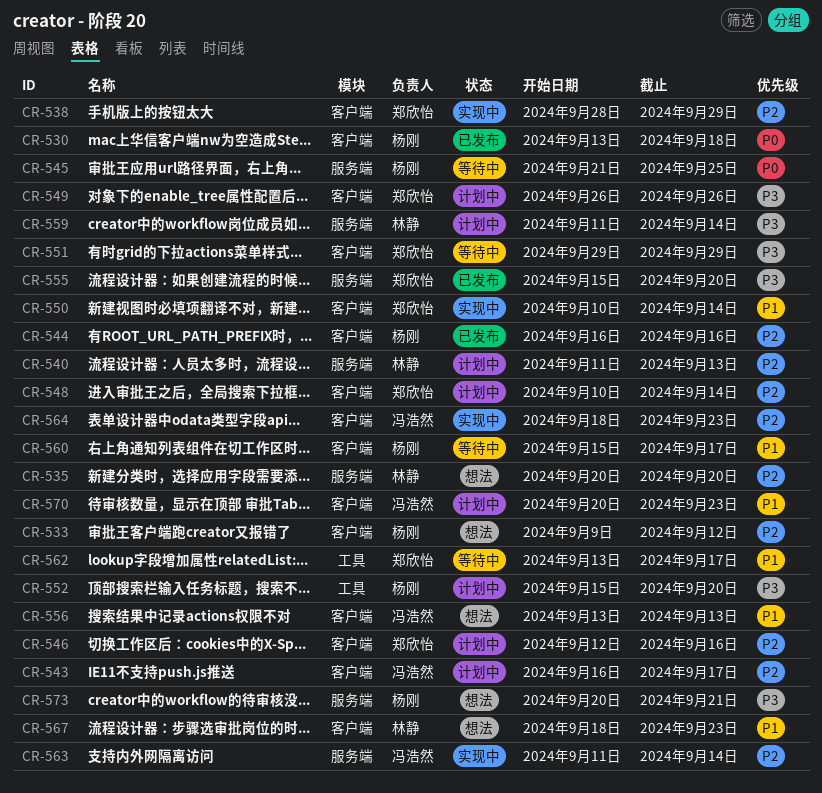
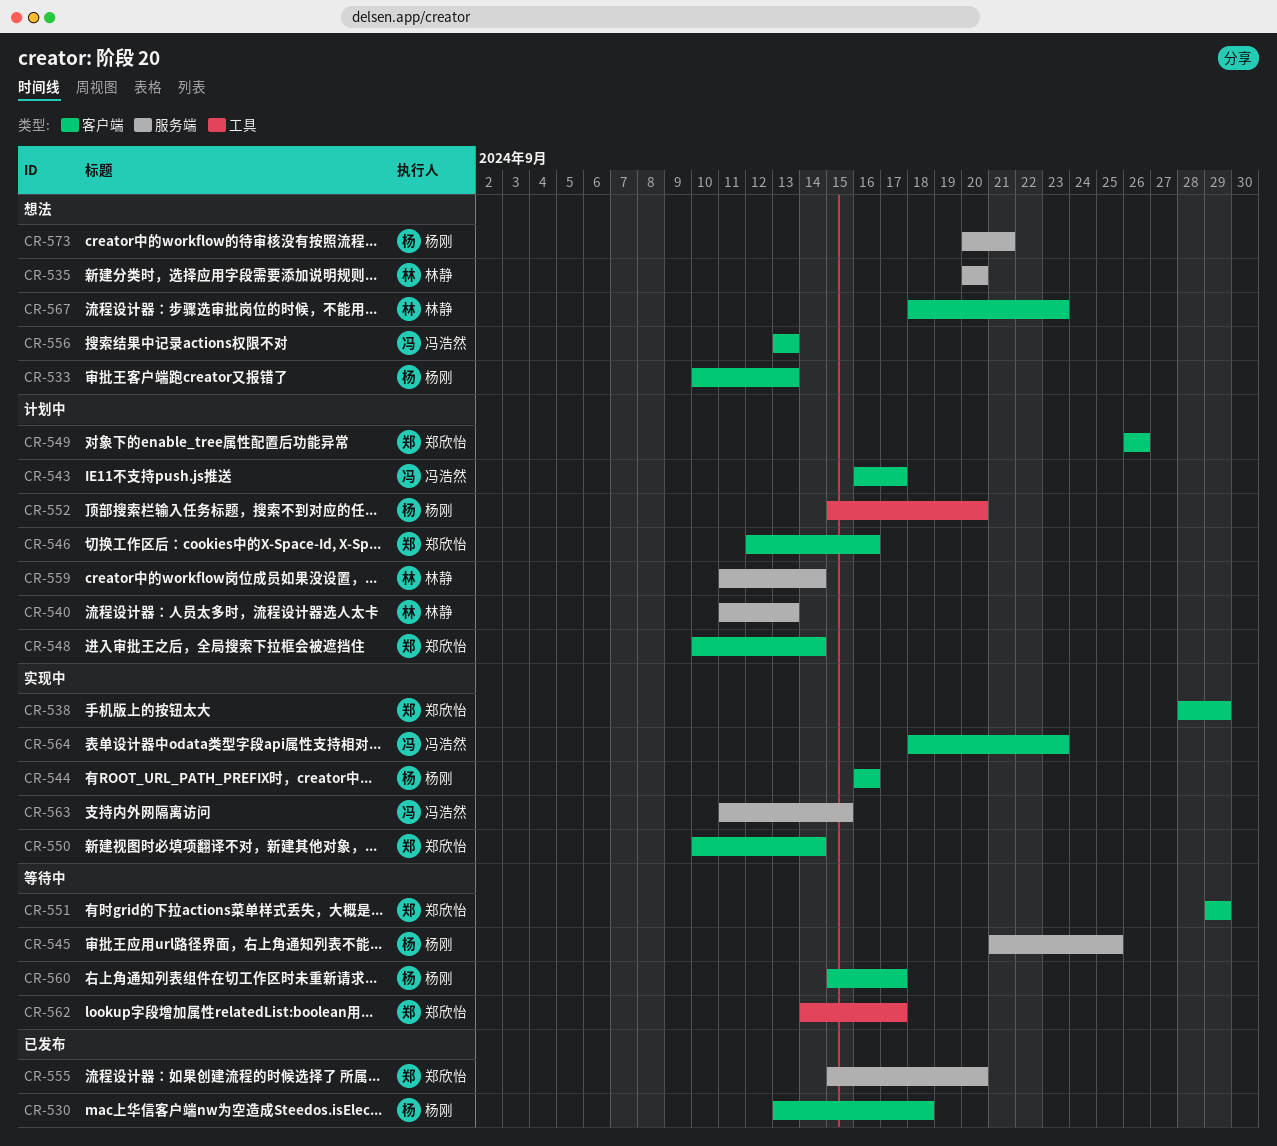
CR-533, start: Sep 9 -> Sep 10
CR-533, due: Sep 12 -> Sep 13
CR-544, status: 已发布 -> 实现中
CR-562, start: Sep 13 -> Sep 14
CR-563, due: Sep 14 -> Sep 15
CR-570: present -> none

